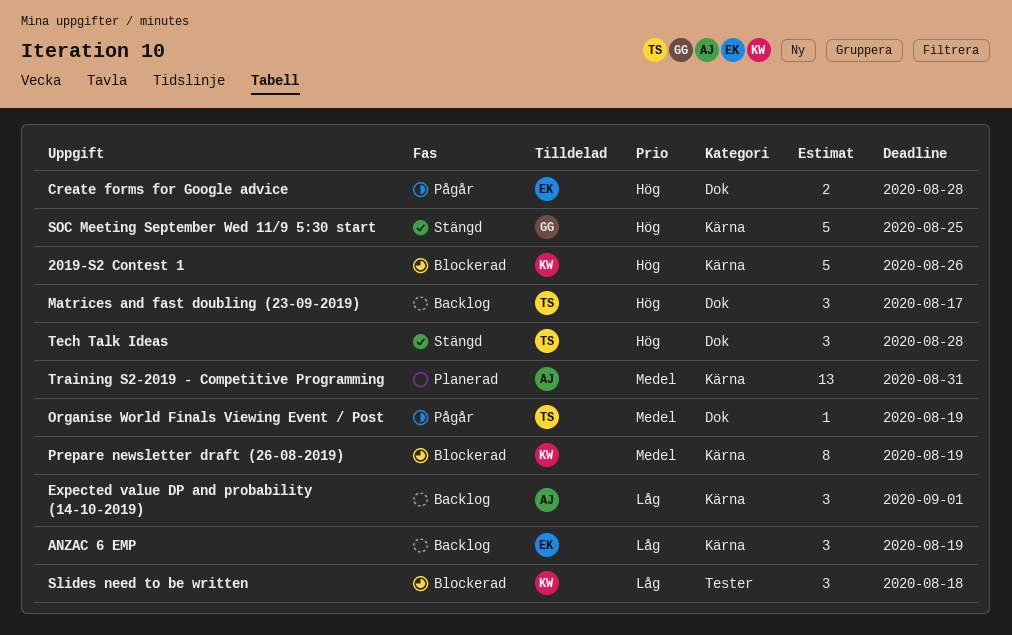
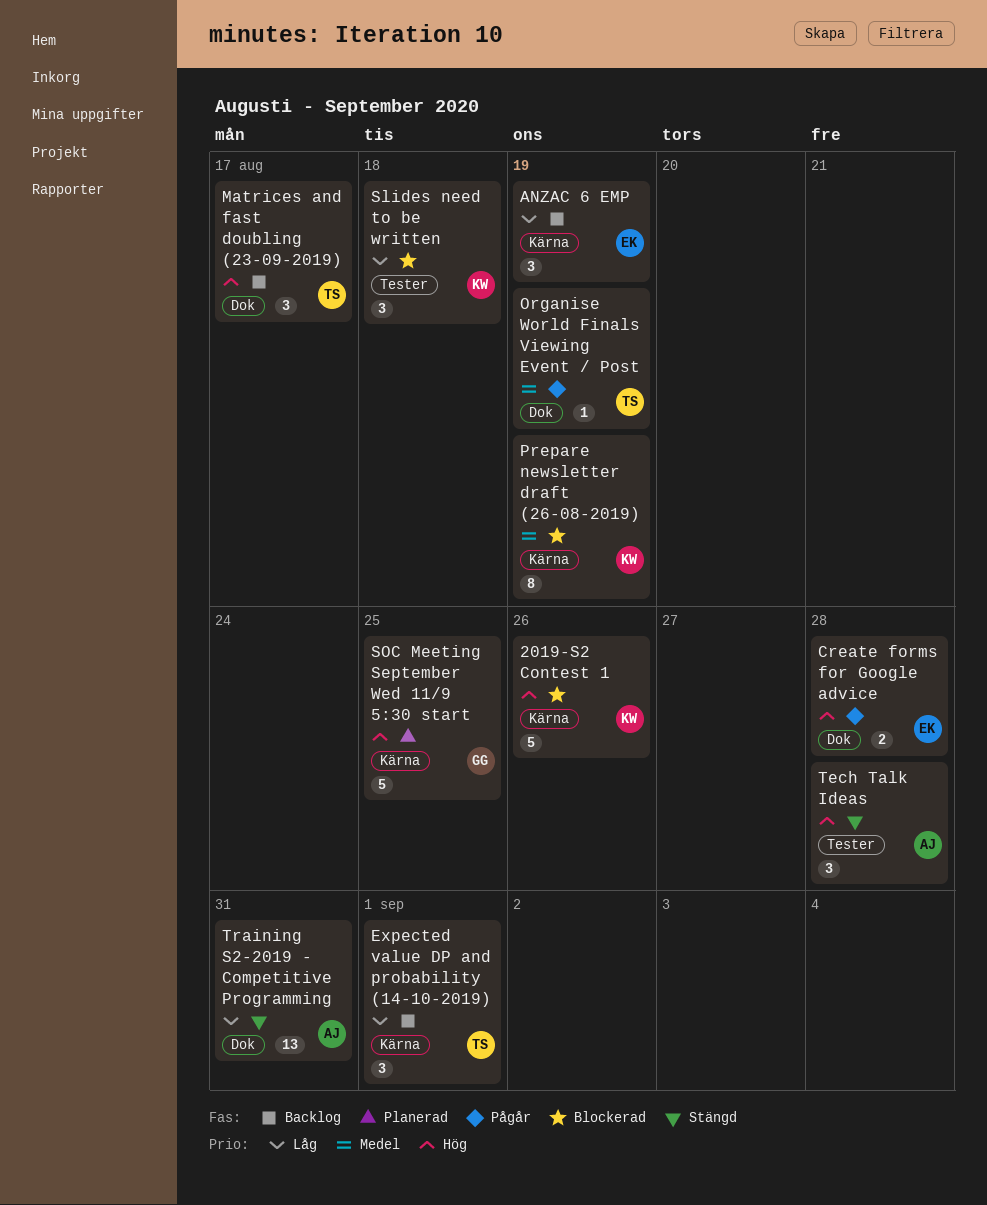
Expected value DP and probability (14-10-2019), owner: AJ -> TS
SOC Meeting September Wed 11/9 5:30 start, status: Stängd -> Planerad
Tech Talk Ideas, owner: TS -> AJ
Tech Talk Ideas, label: Dok -> Tester
Training S2-2019 - Competitive Programming, status: Planerad -> Stängd
Training S2-2019 - Competitive Programming, priority: Medel -> Låg
Training S2-2019 - Competitive Programming, label: Kärna -> Dok

